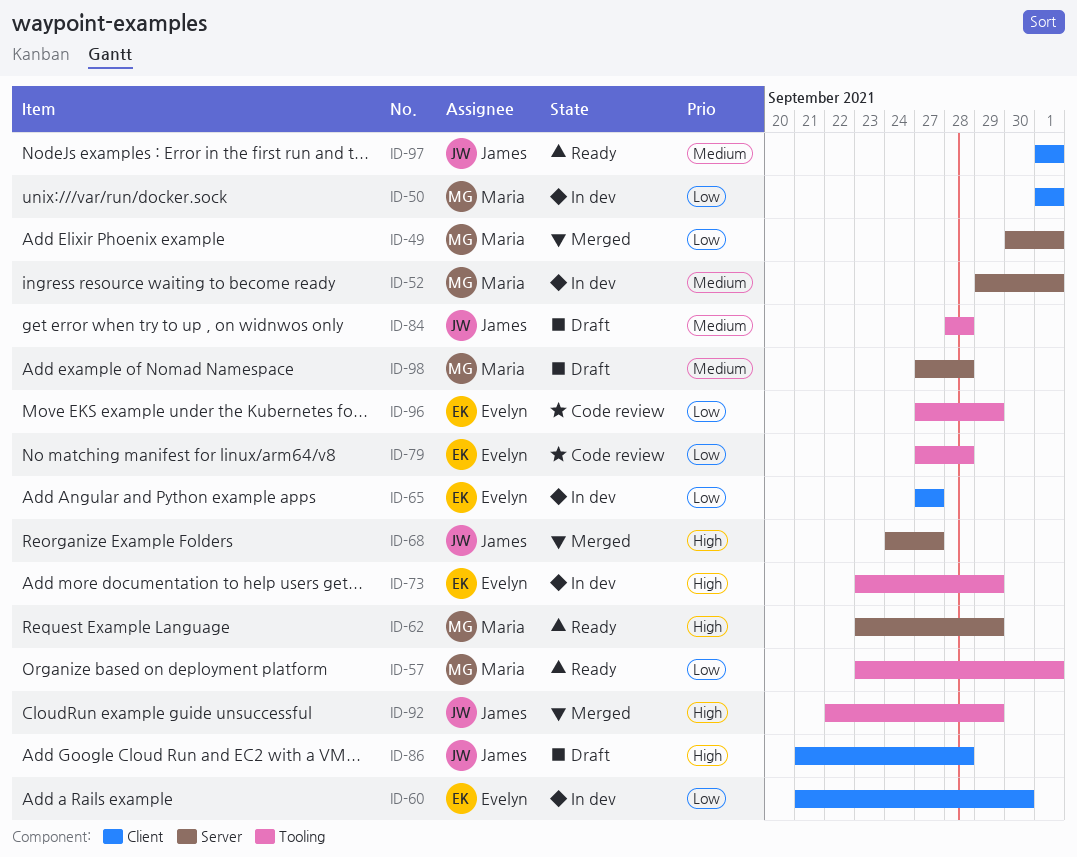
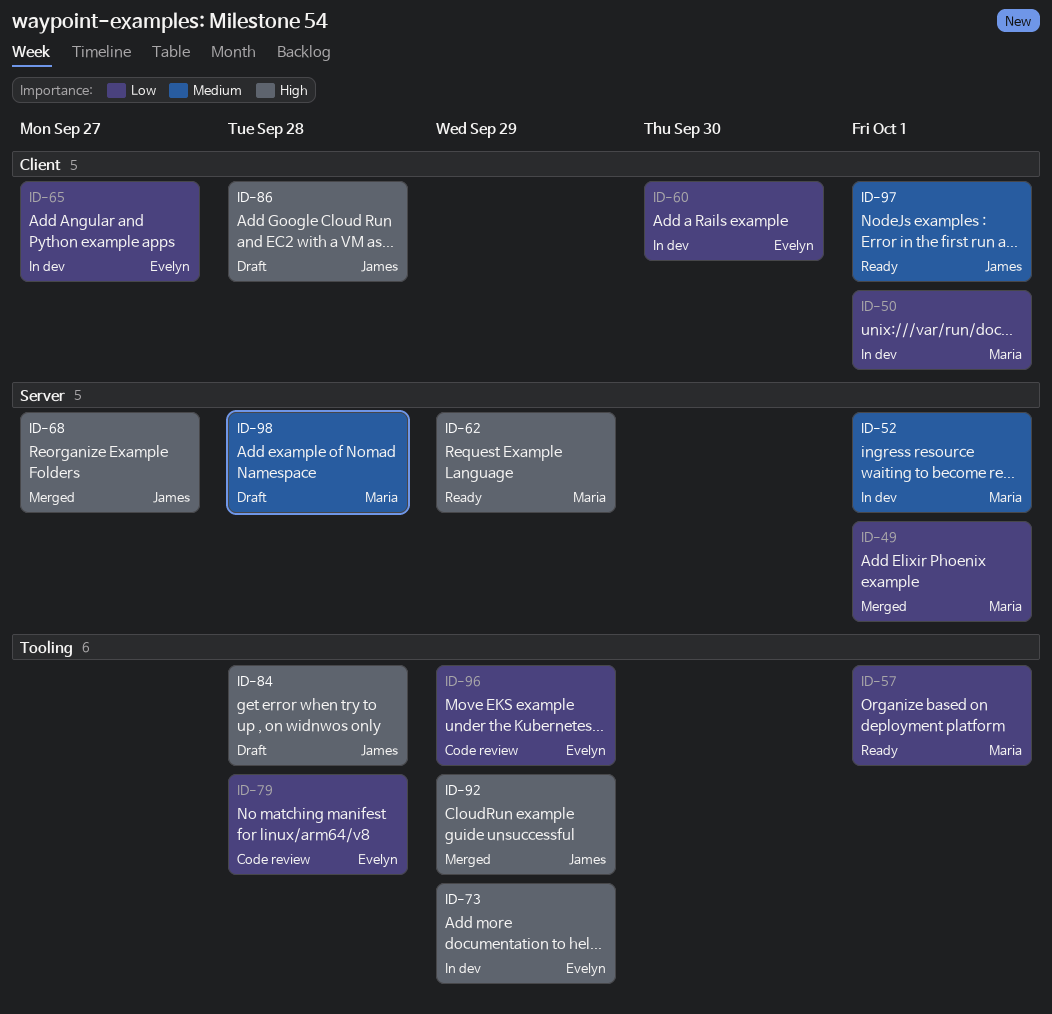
ID-84, priority: Medium -> High

